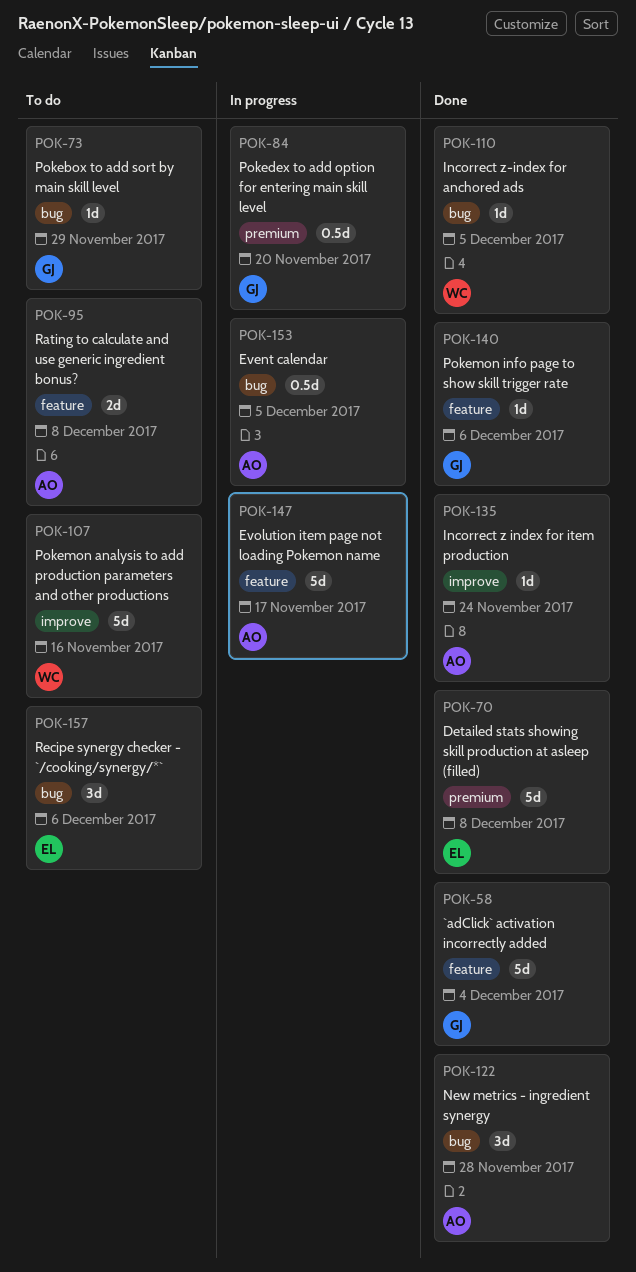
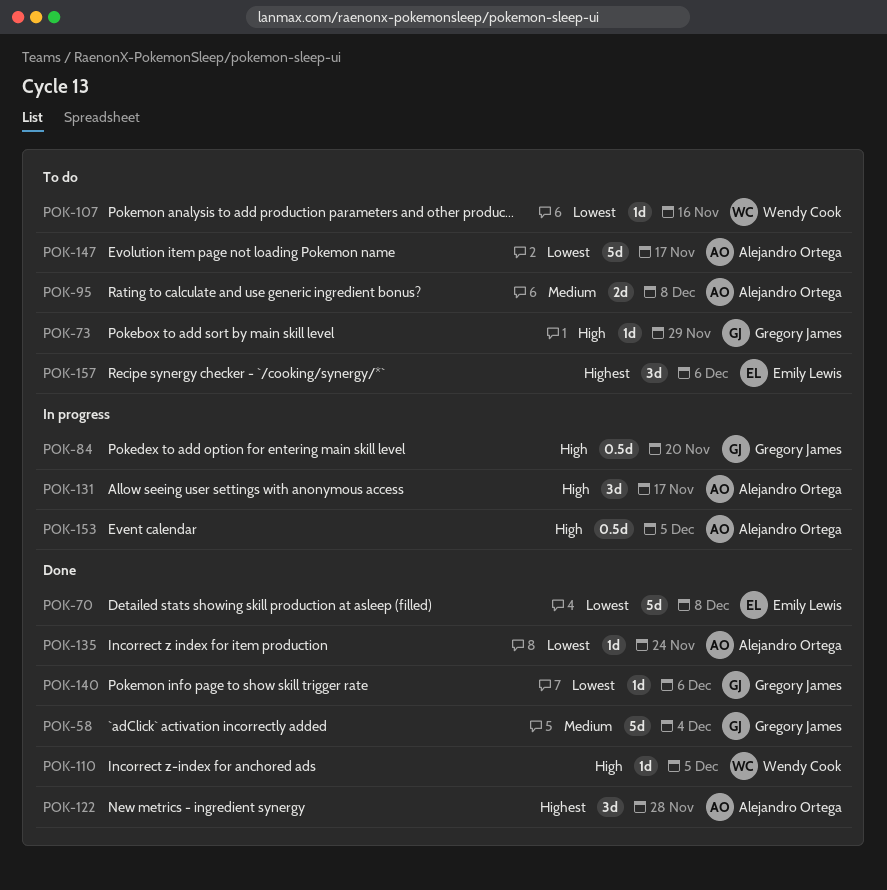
POK-107, estimate: 5d -> 1d
POK-131: none -> present
POK-147, status: In progress -> To do

